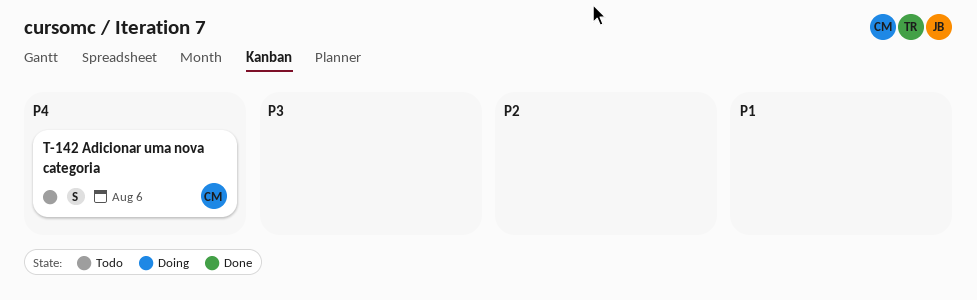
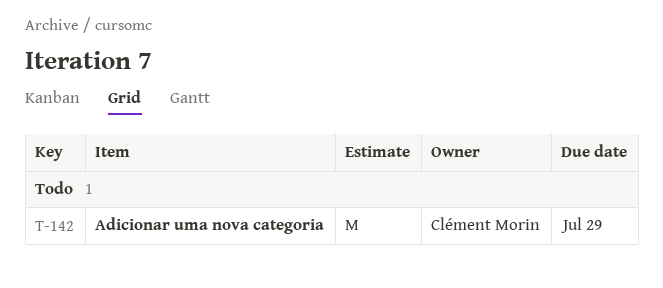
T-142, estimate: S -> M
T-142, due: Aug 6 -> Jul 29

